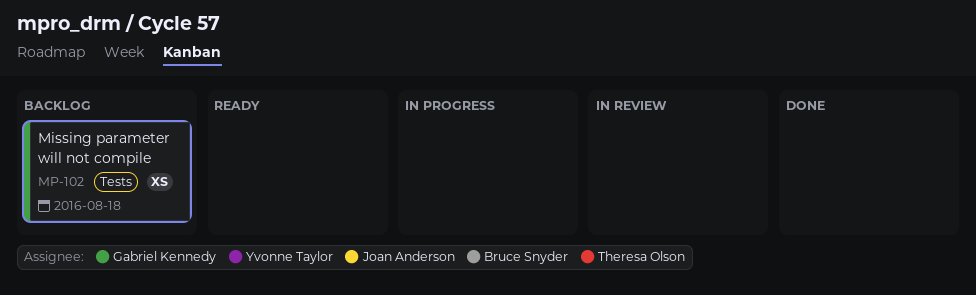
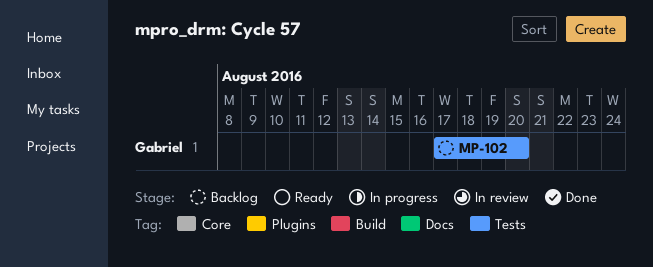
MP-102, due: Aug 18 -> Aug 20

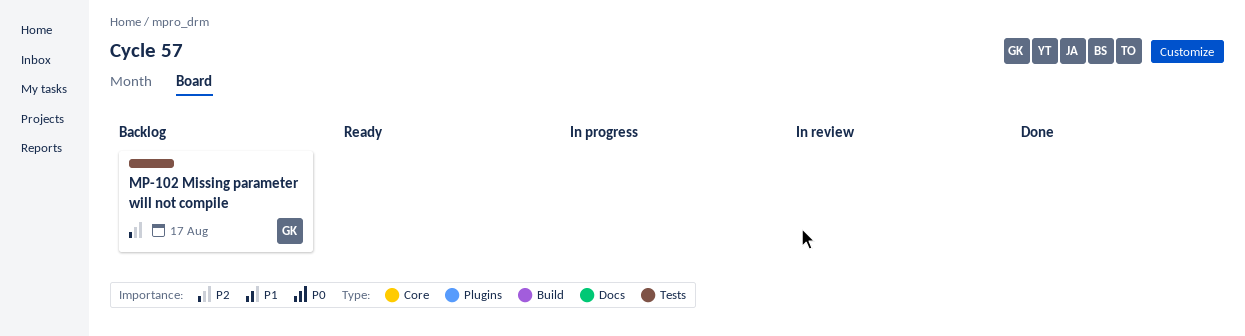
MP-102, due: Aug 20 -> Aug 17

